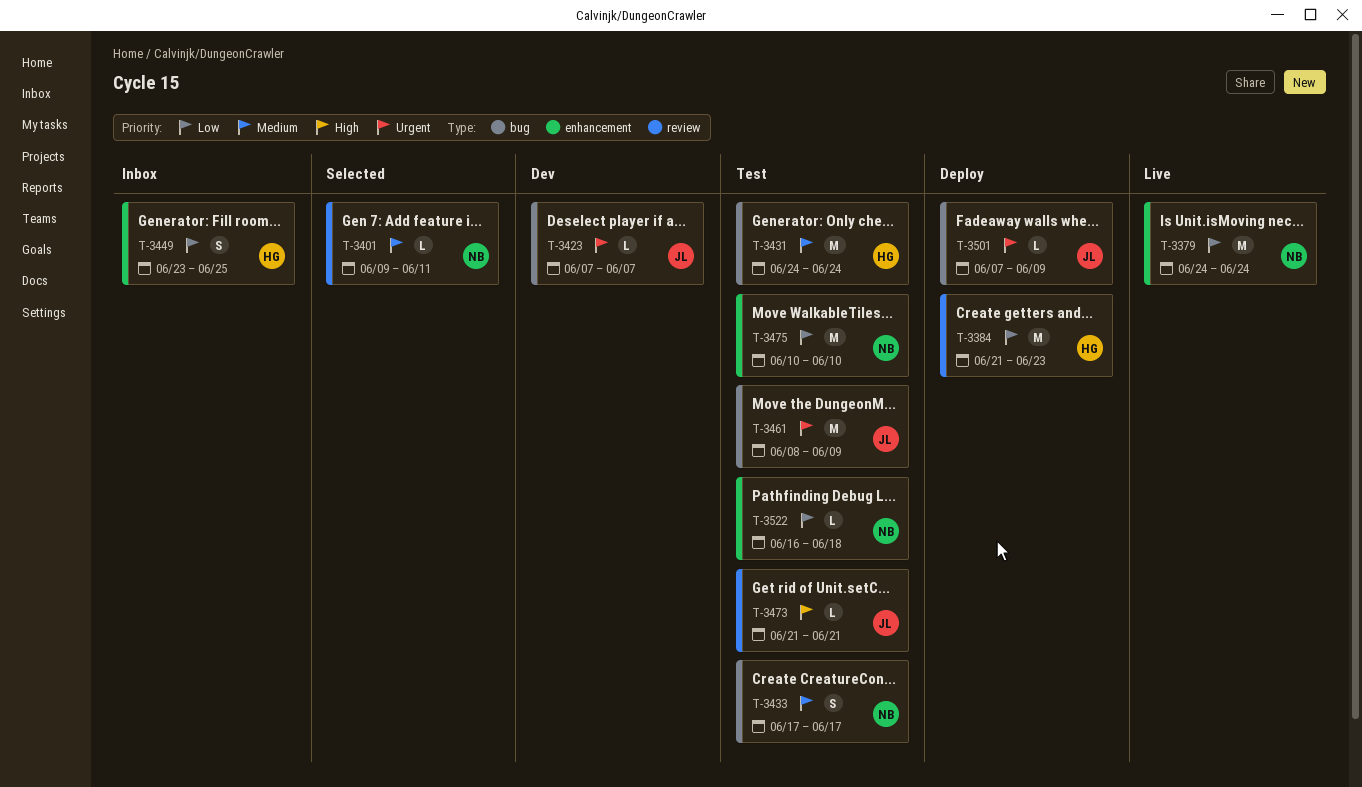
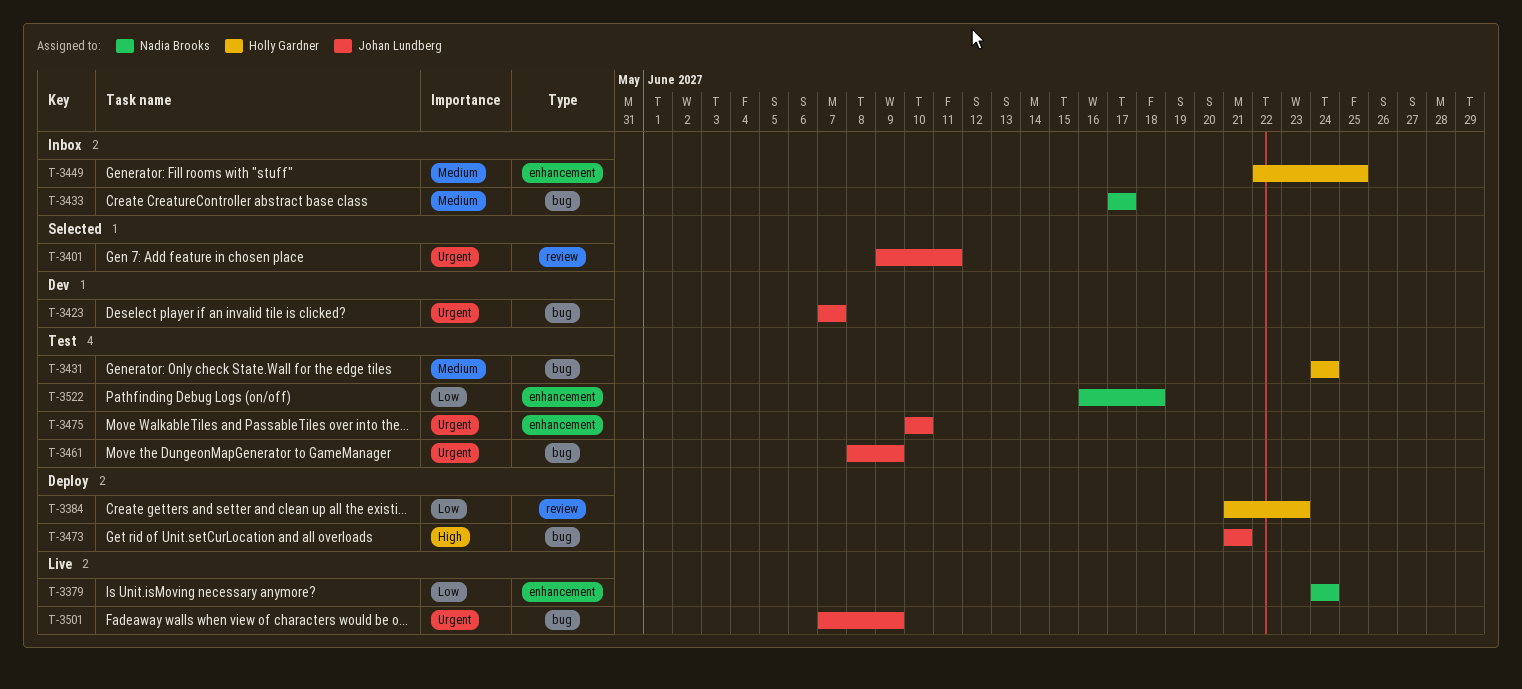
T-3401, owner: Nadia Brooks -> Johan Lundberg
T-3401, priority: Medium -> Urgent
T-3433, status: Test -> Inbox
T-3449, priority: Low -> Medium
T-3449, start: Jun 23 -> Jun 22
T-3473, status: Test -> Deploy
T-3473, label: review -> bug
T-3475, owner: Nadia Brooks -> Johan Lundberg
T-3475, priority: Low -> Urgent
T-3501, status: Deploy -> Live

